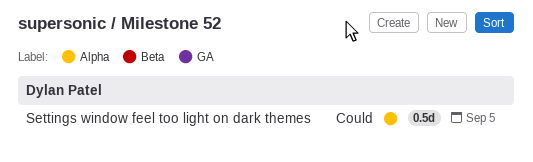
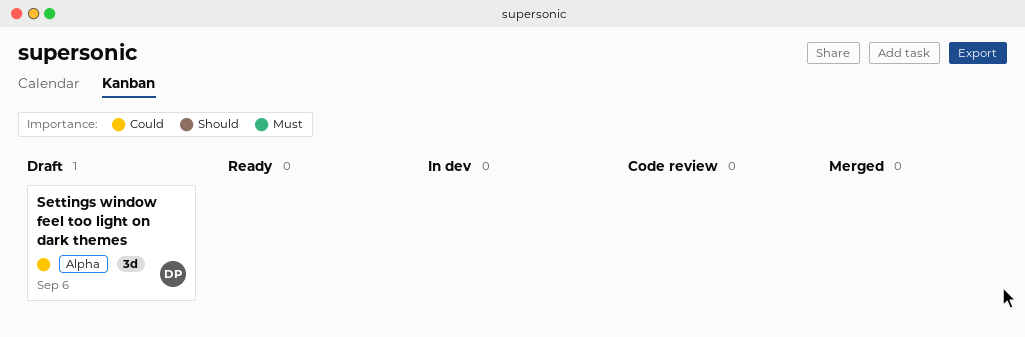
Settings window feel too light on dark themes, estimate: 0.5d -> 3d
Settings window feel too light on dark themes, due: Sep 5 -> Sep 6

